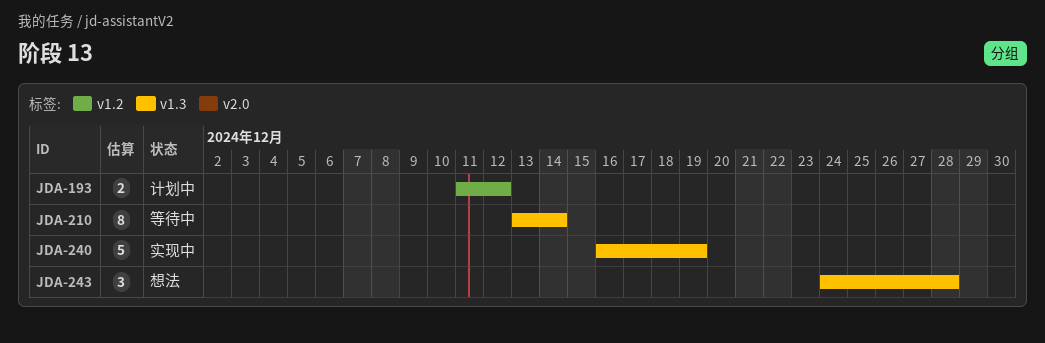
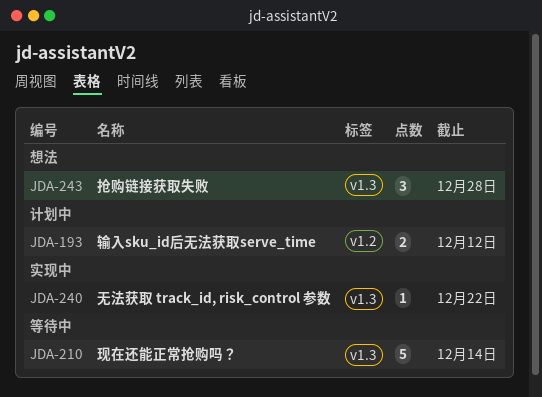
JDA-210, estimate: 8 -> 5
JDA-240, estimate: 5 -> 1
JDA-240, due: Dec 19 -> Dec 22

